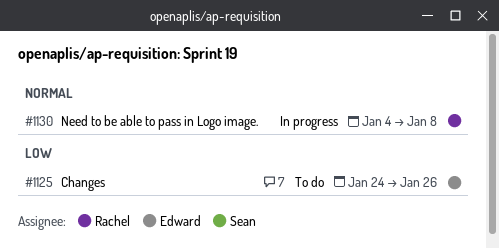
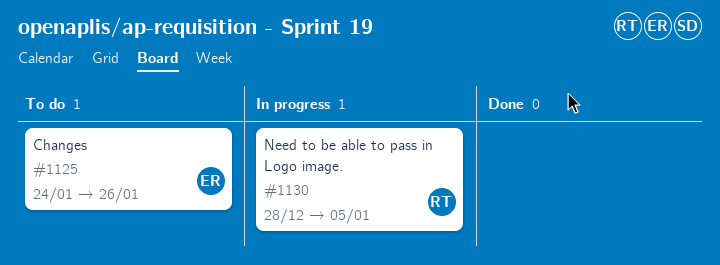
#1130, start: Jan 4 -> Dec 28
#1130, due: Jan 8 -> Jan 5

